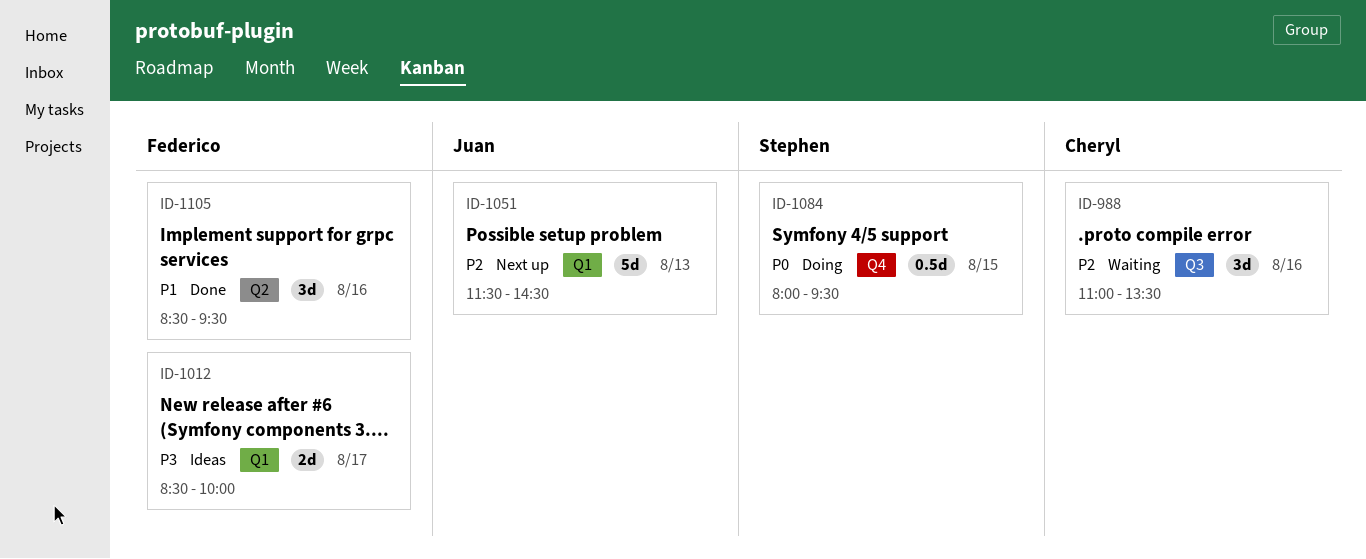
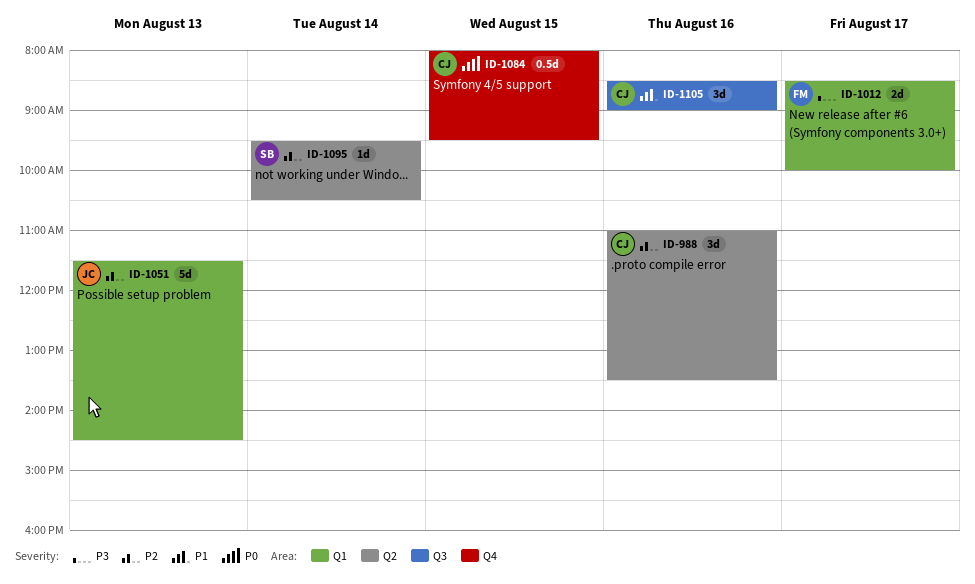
ID-988, label: Q3 -> Q2
ID-1084, owner: Stephen -> Cheryl
ID-1095: none -> present
ID-1105, owner: Federico -> Cheryl
ID-1105, label: Q2 -> Q3
ID-1105, ends: 09:30 -> 09:00

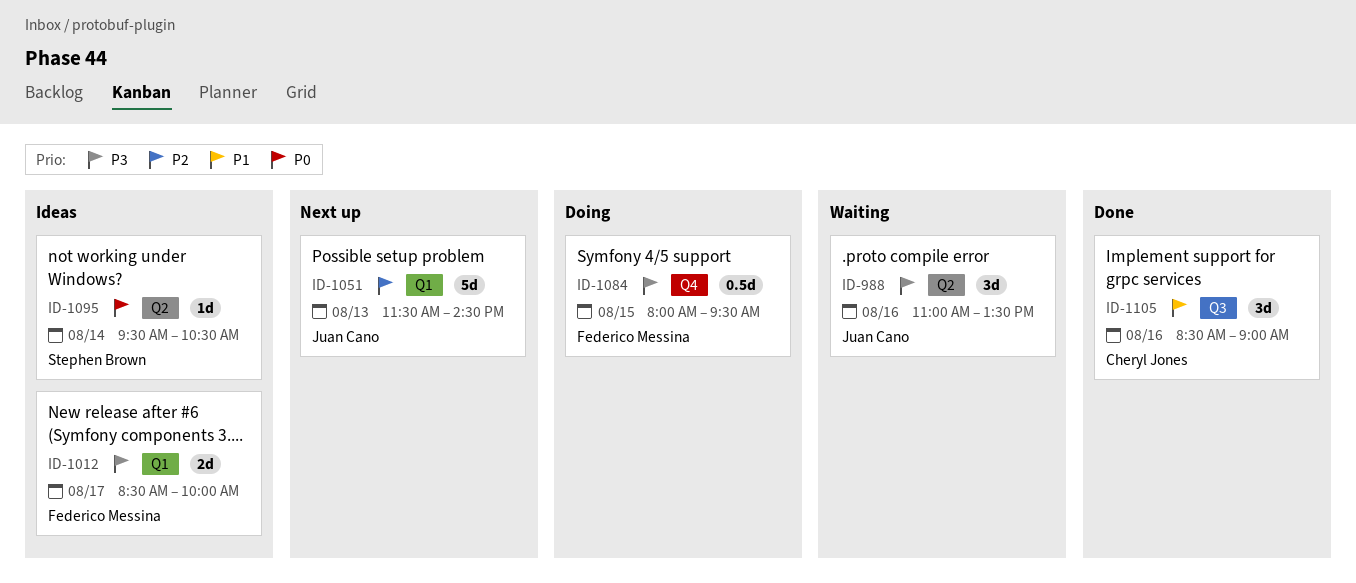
ID-988, owner: Cheryl Jones -> Juan Cano
ID-988, priority: P2 -> P3
ID-1084, owner: Cheryl Jones -> Federico Messina
ID-1084, priority: P0 -> P3
ID-1095, priority: P2 -> P0

